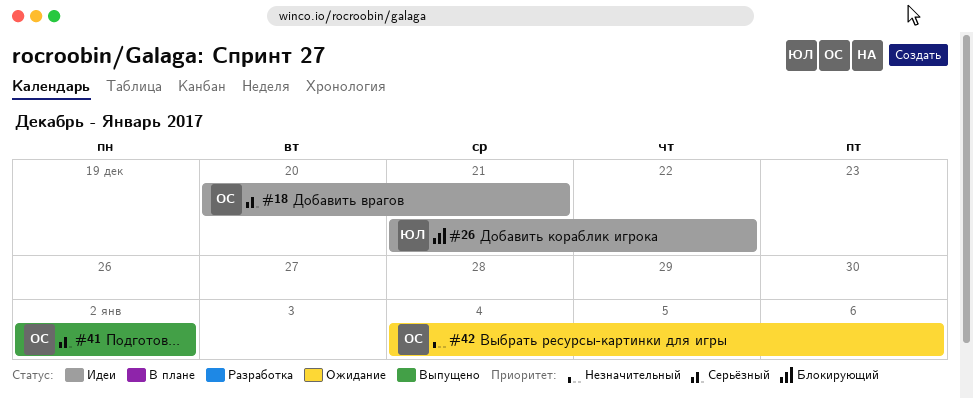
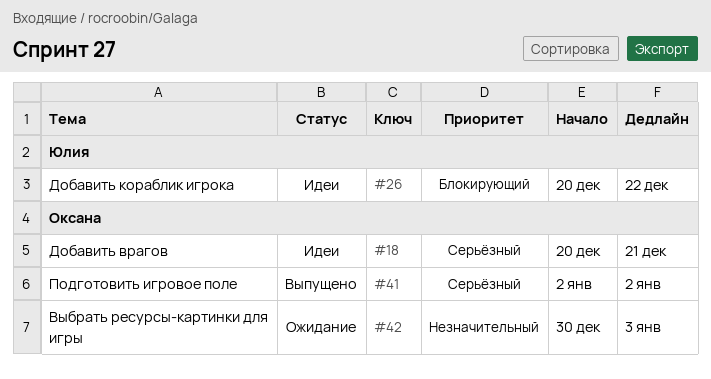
#26, start: Dec 21 -> Dec 20
#42, start: Jan 4 -> Dec 30
#42, due: Jan 6 -> Jan 3

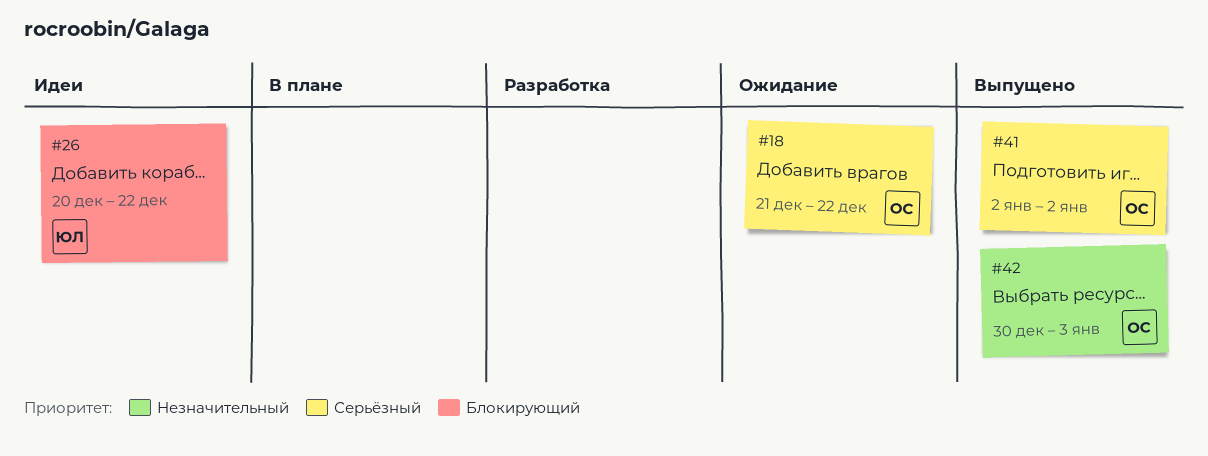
#18, status: Идеи -> Ожидание
#18, start: Dec 20 -> Dec 21
#18, due: Dec 21 -> Dec 22
#42, status: Ожидание -> Выпущено

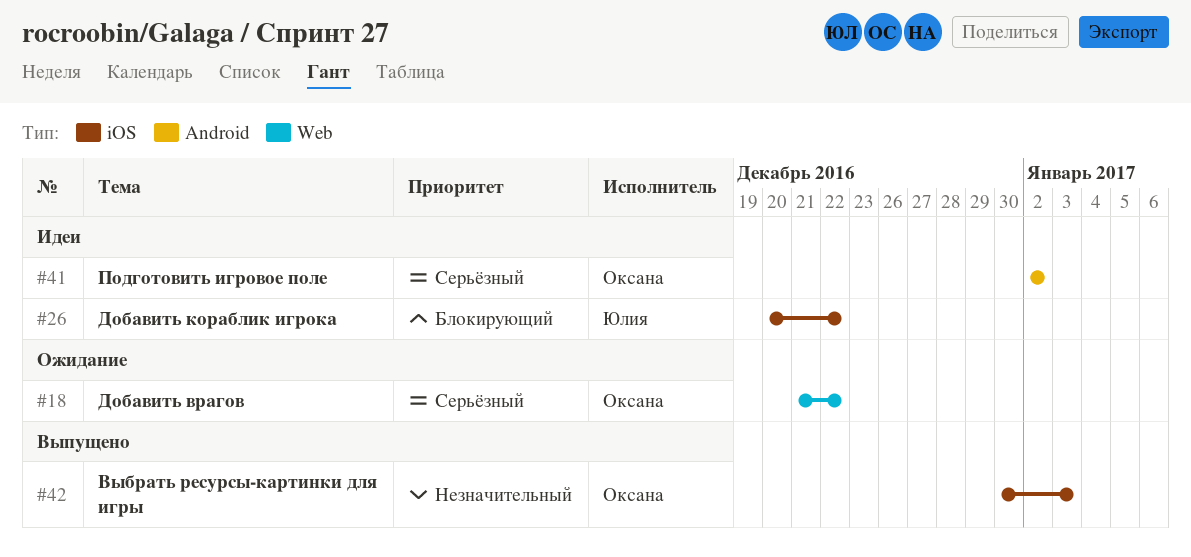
#41, status: Выпущено -> Идеи

